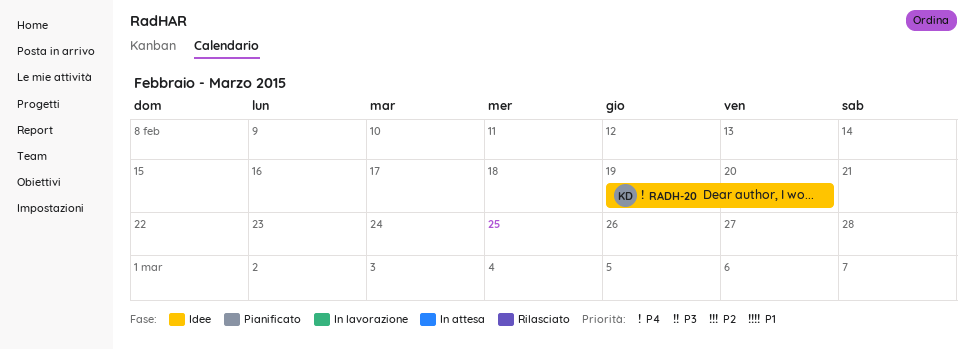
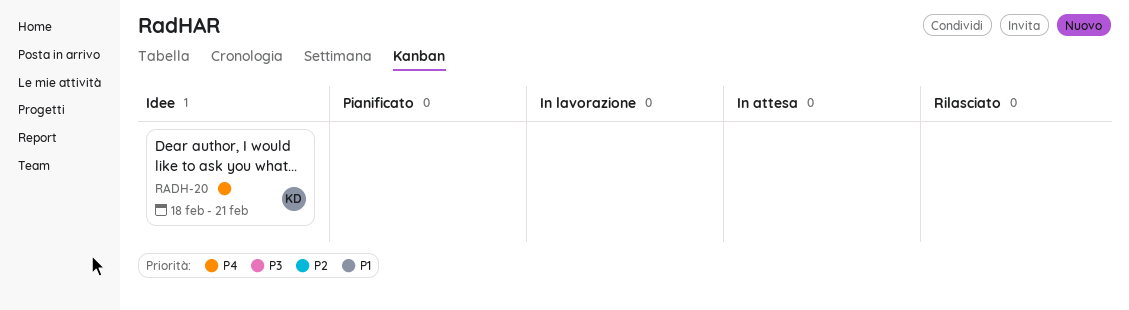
RADH-20, start: Feb 19 -> Feb 18
RADH-20, due: Feb 20 -> Feb 21

